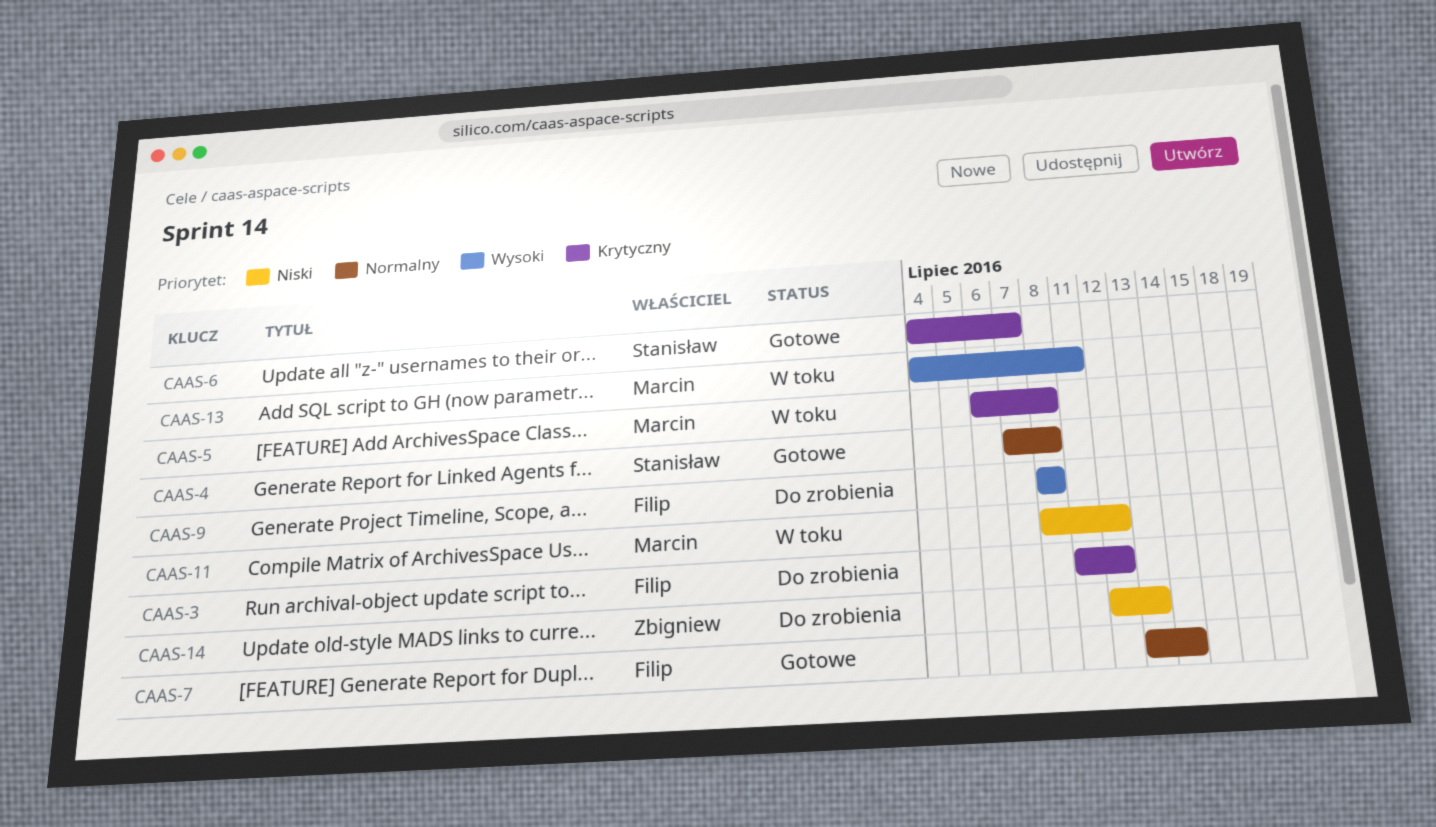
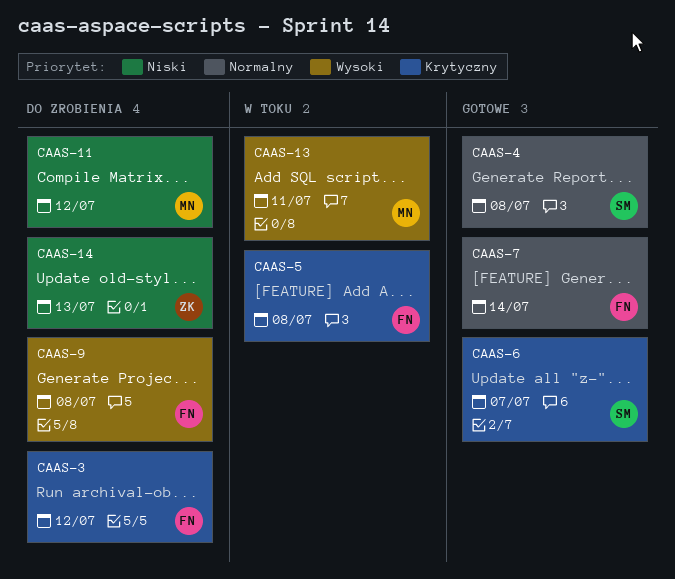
CAAS-5, owner: Marcin -> Filip
CAAS-11, status: W toku -> Do zrobienia

